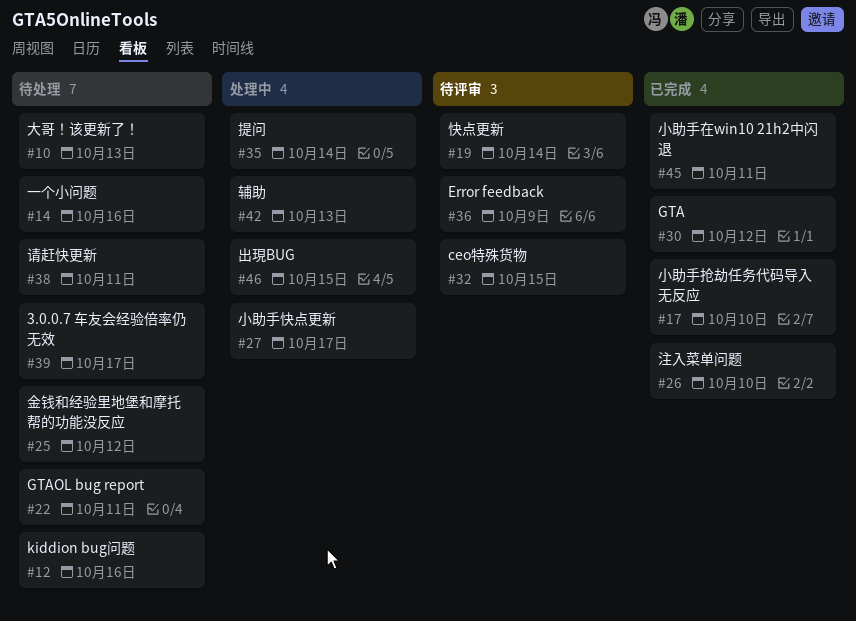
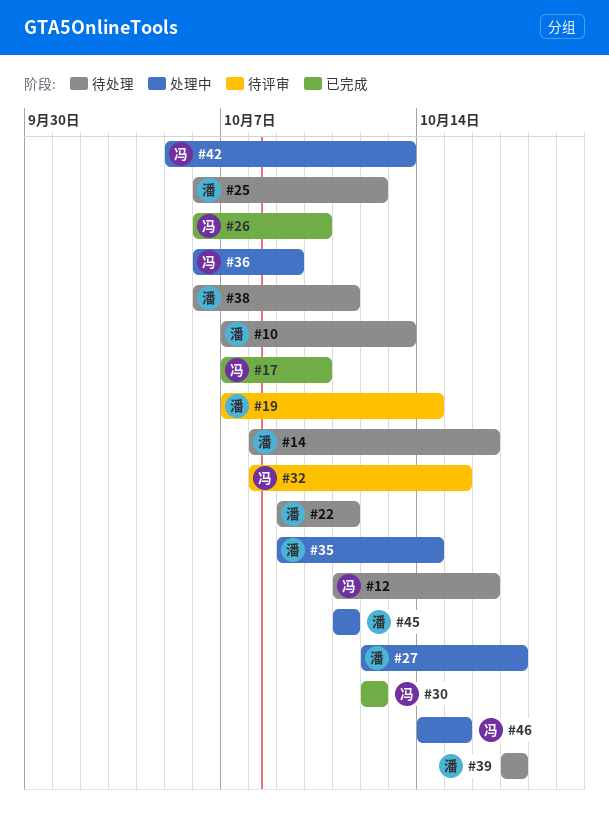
#36, status: 待评审 -> 处理中
#45, status: 已完成 -> 处理中

